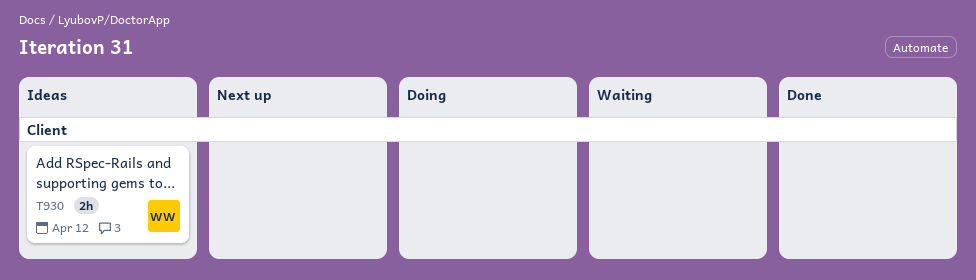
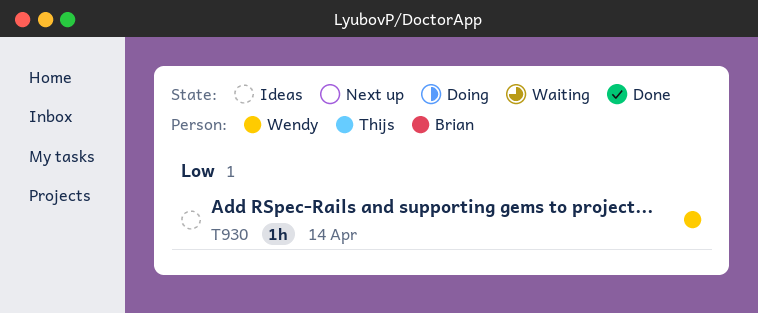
T930, estimate: 2h -> 1h
T930, due: Apr 12 -> Apr 14

